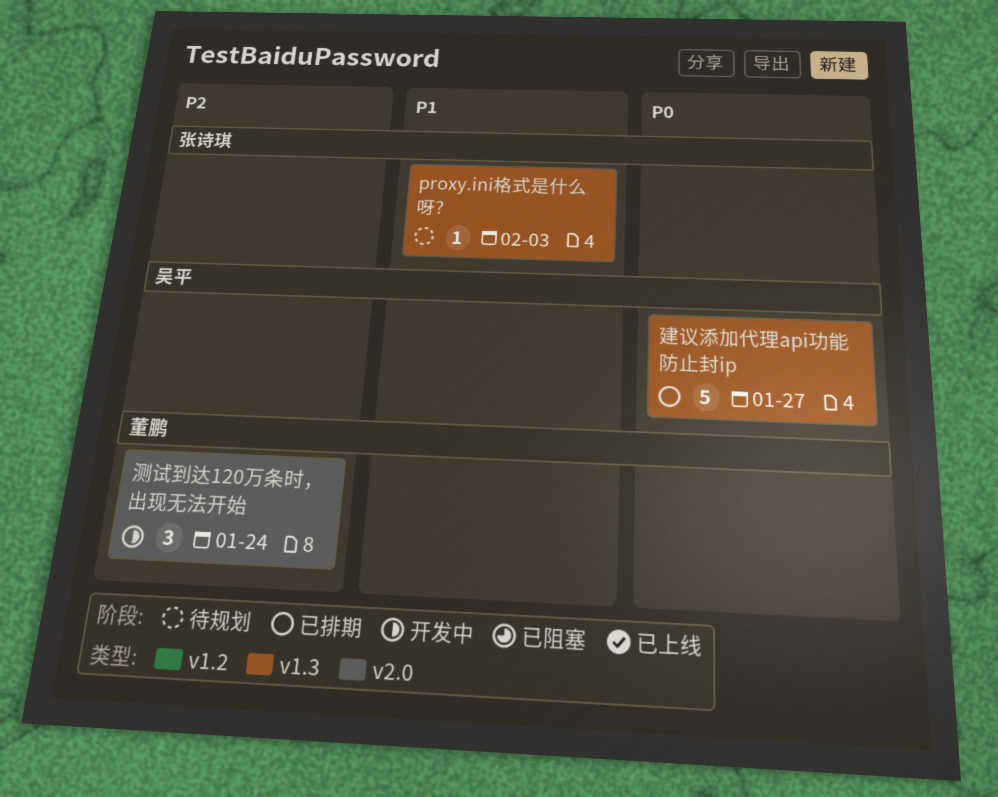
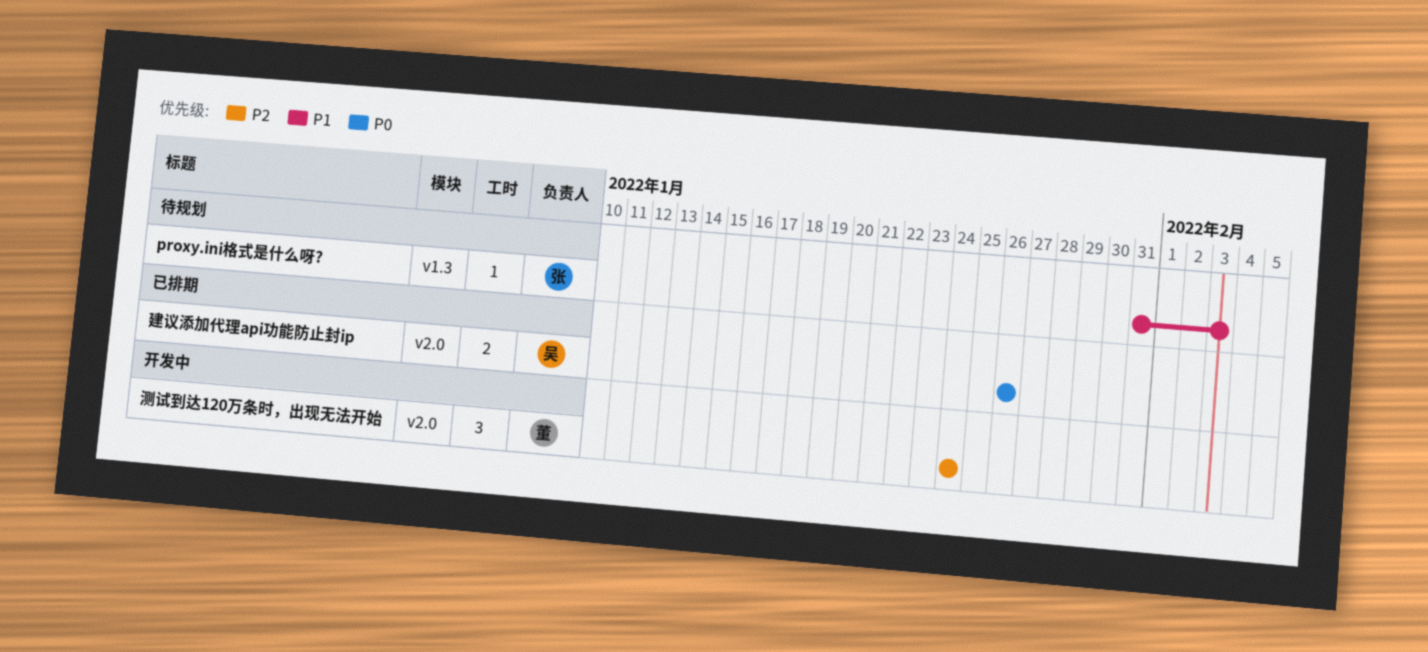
建议添加代理api功能防止封ip, label: v1.3 -> v2.0
建议添加代理api功能防止封ip, estimate: 5 -> 2
建议添加代理api功能防止封ip, due: Jan 27 -> Jan 26

